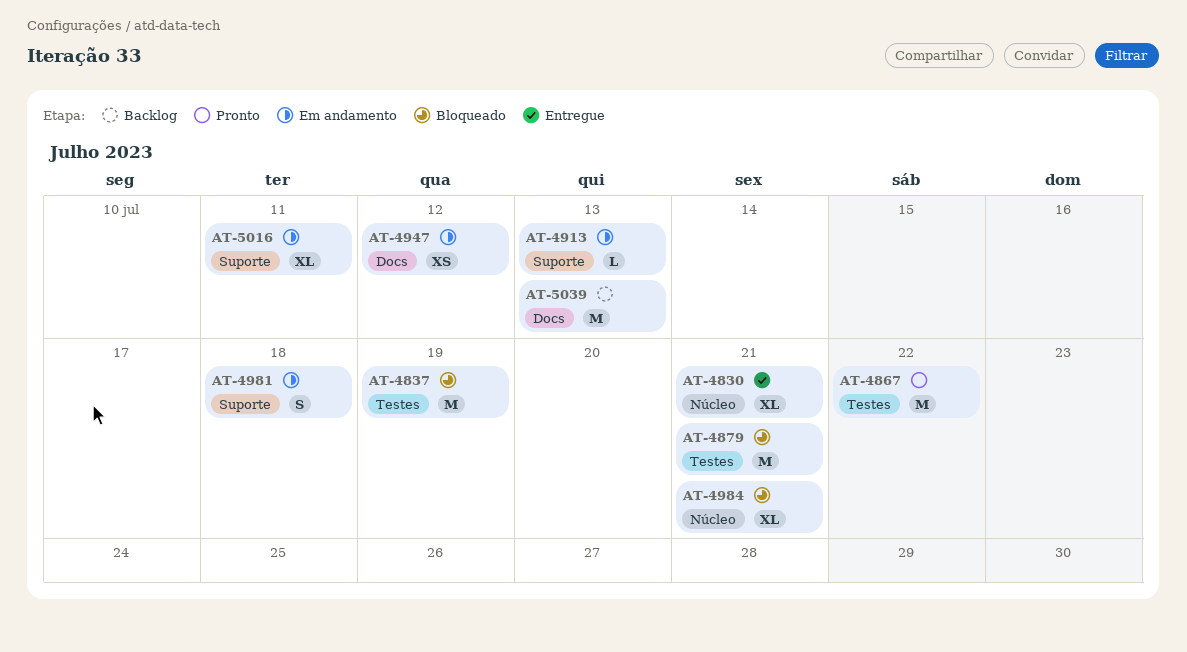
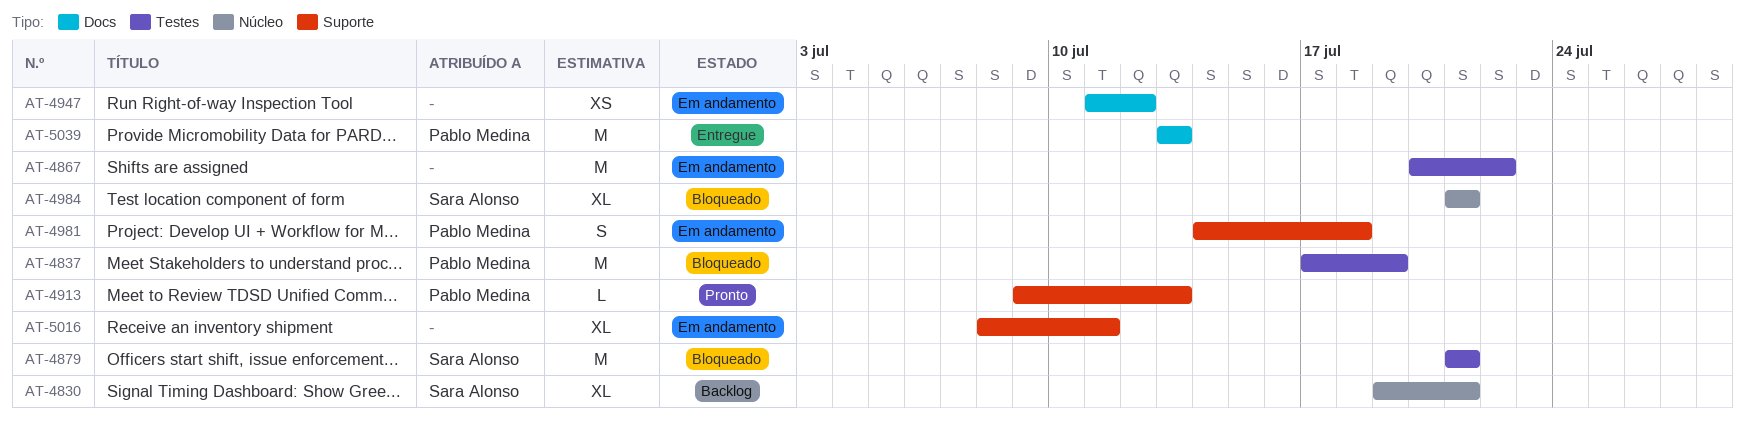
AT-4830, status: Entregue -> Backlog
AT-4867, status: Pronto -> Em andamento
AT-4913, status: Em andamento -> Pronto
AT-5039, status: Backlog -> Entregue

